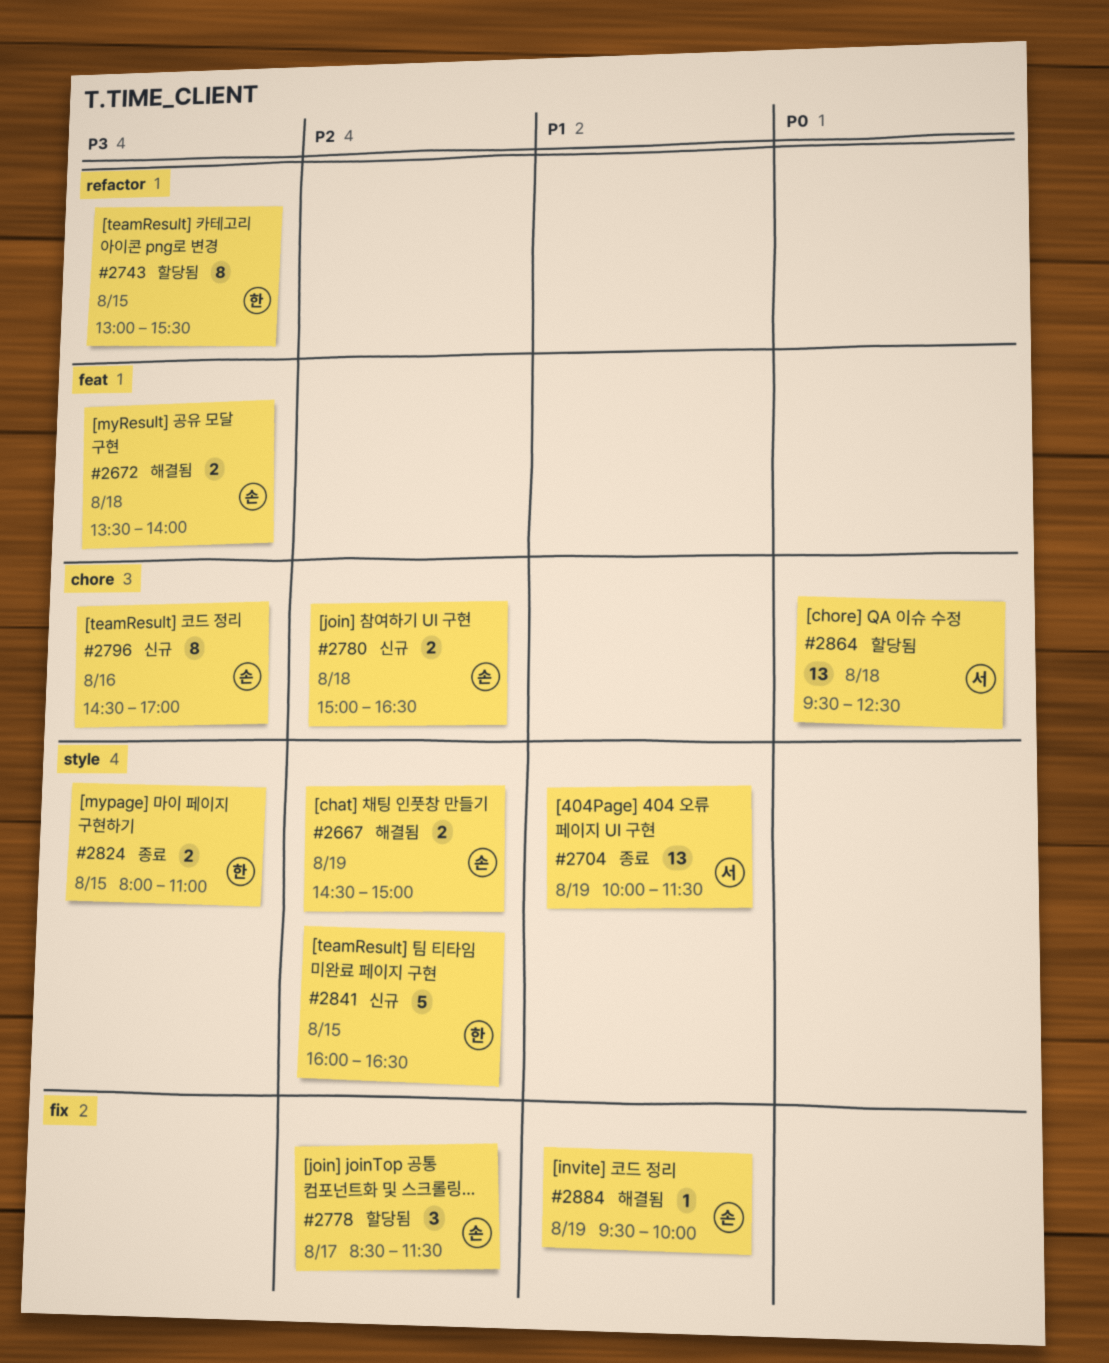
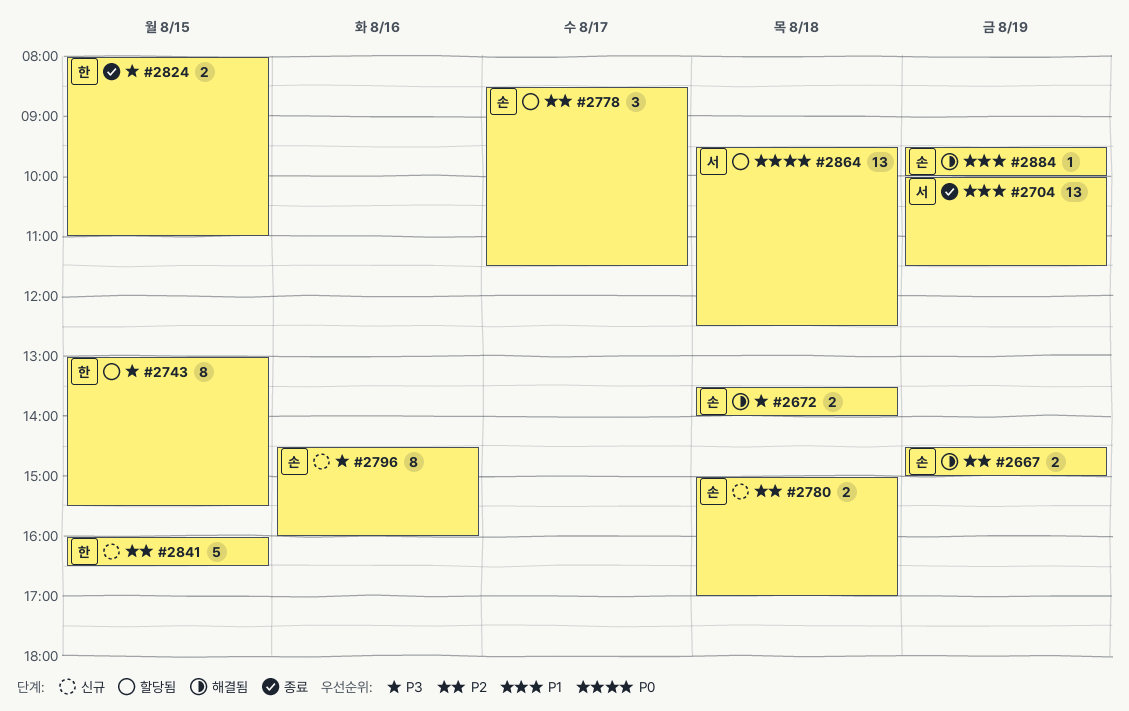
#2780, ends: 16:30 -> 17:00
#2796, ends: 17:00 -> 16:00

